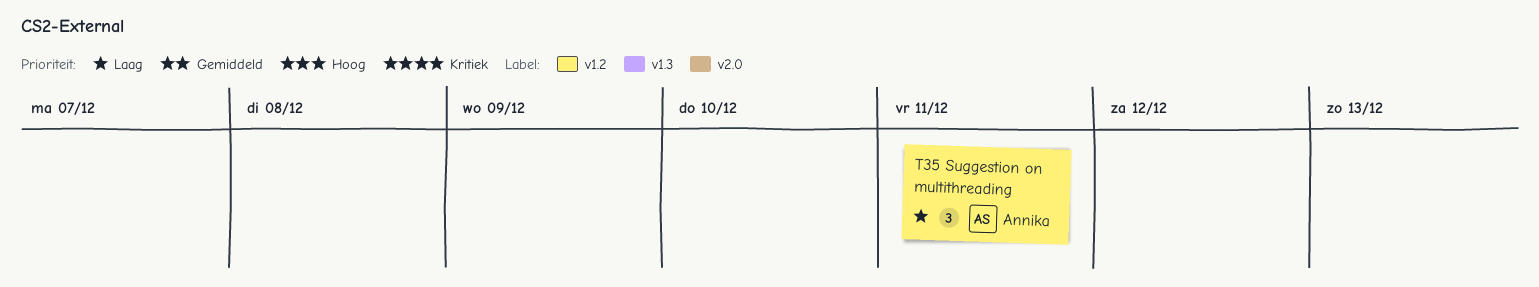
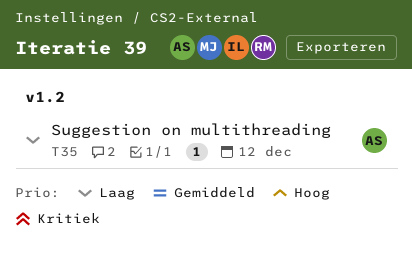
T35, estimate: 3 -> 1
T35, due: Dec 11 -> Dec 12

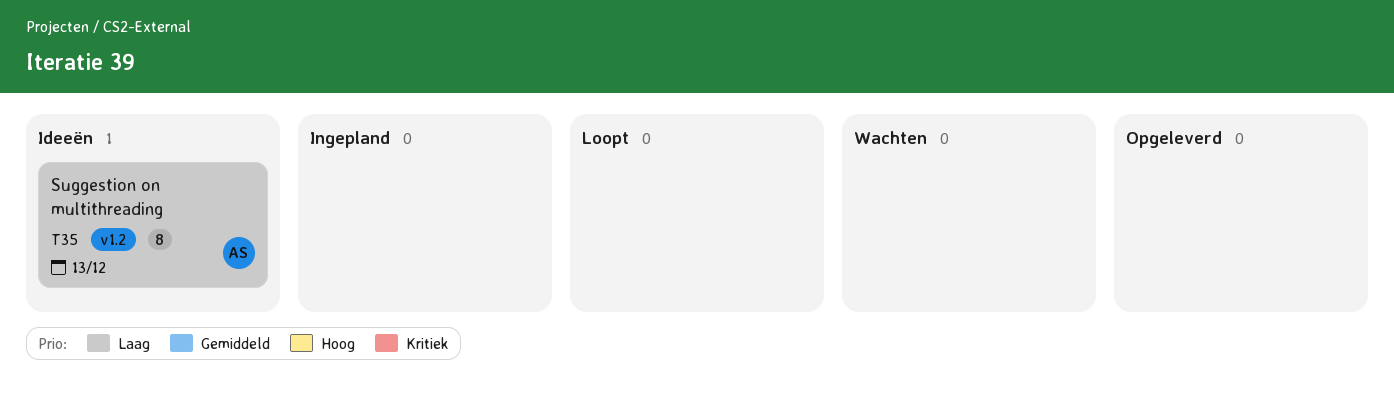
T35, estimate: 1 -> 8
T35, due: Dec 12 -> Dec 13

